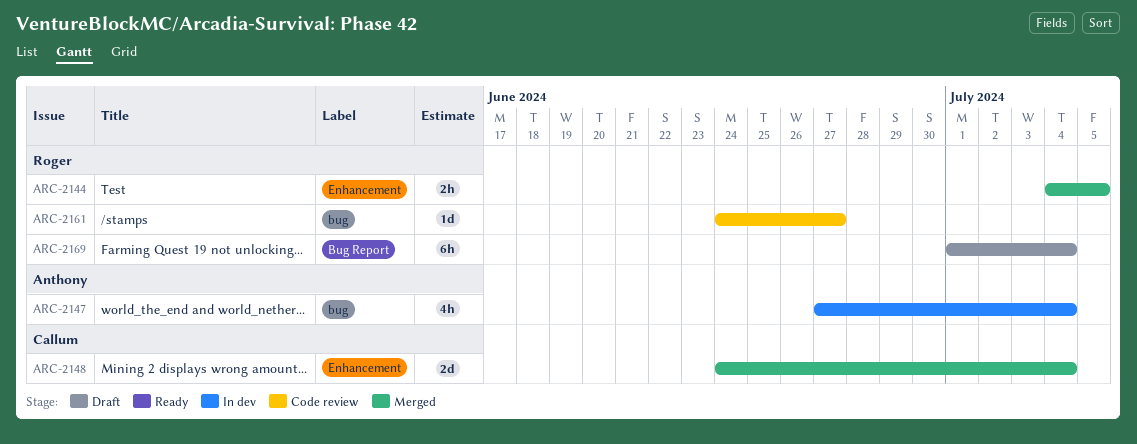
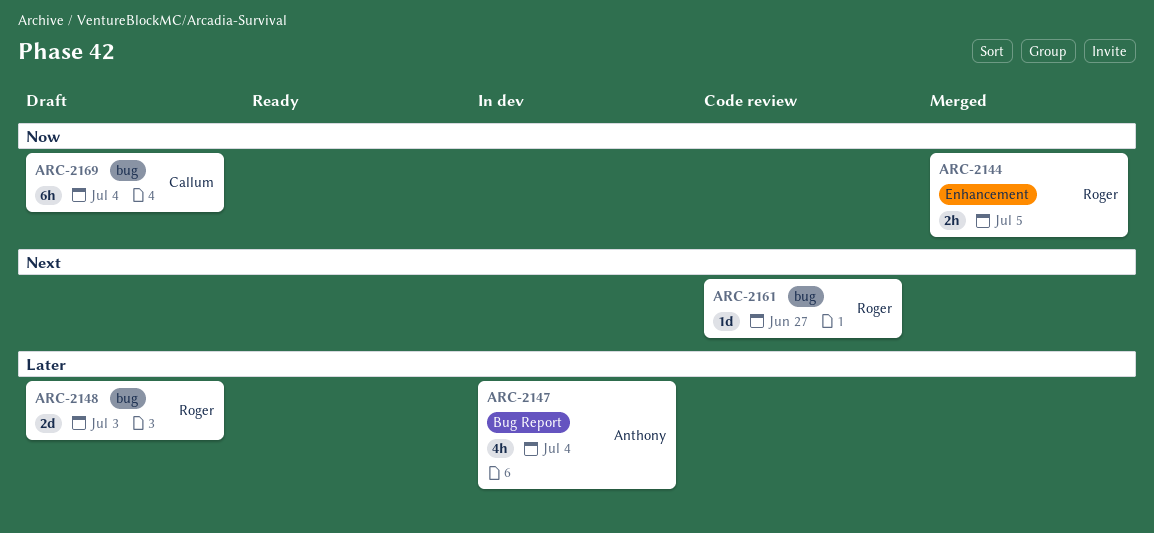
ARC-2147, label: bug -> Bug Report
ARC-2148, status: Merged -> Draft
ARC-2148, owner: Callum -> Roger
ARC-2148, label: Enhancement -> bug
ARC-2148, due: Jul 4 -> Jul 3
ARC-2169, owner: Roger -> Callum
ARC-2169, label: Bug Report -> bug

